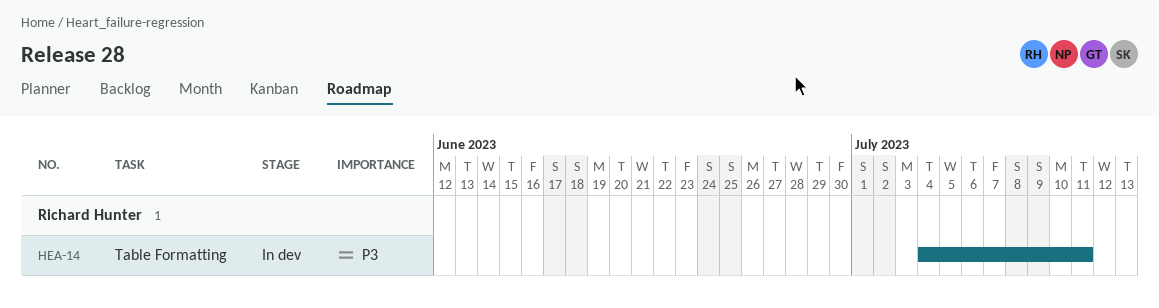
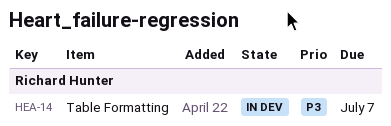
HEA-14, due: Jul 11 -> Jul 7

